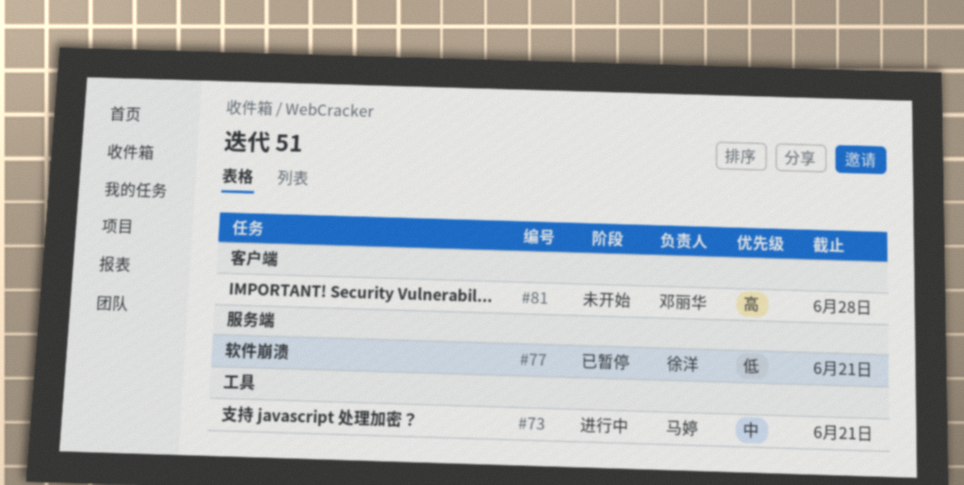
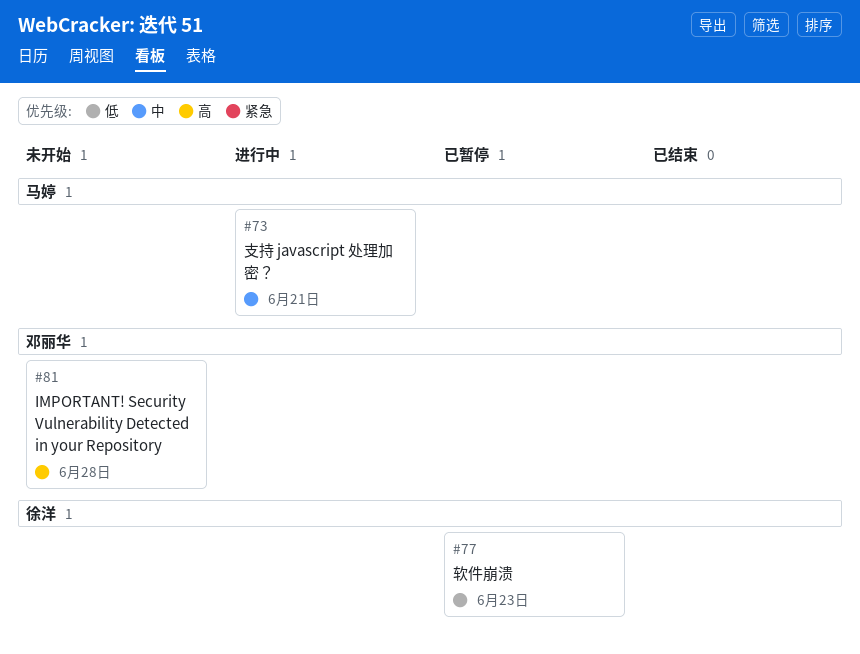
#77, due: Jun 21 -> Jun 23

